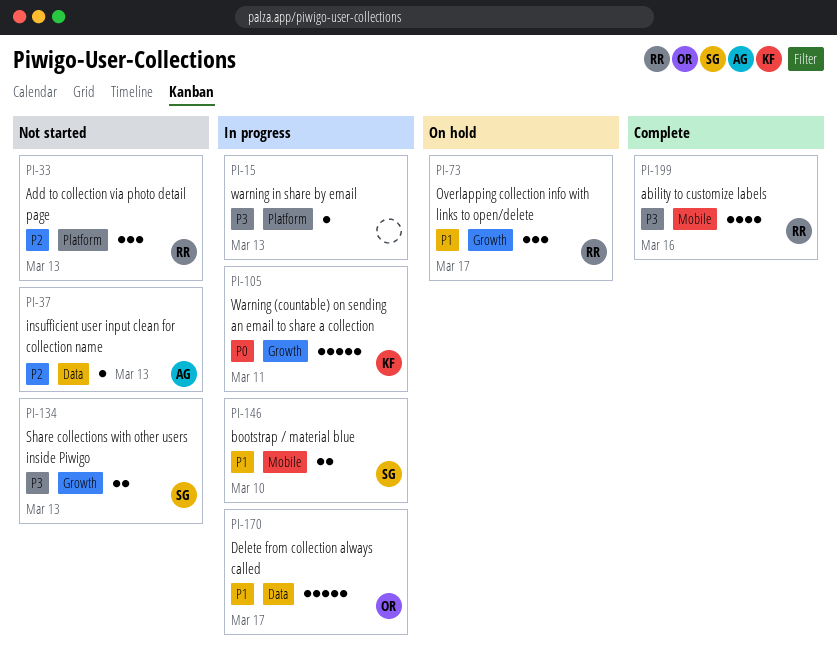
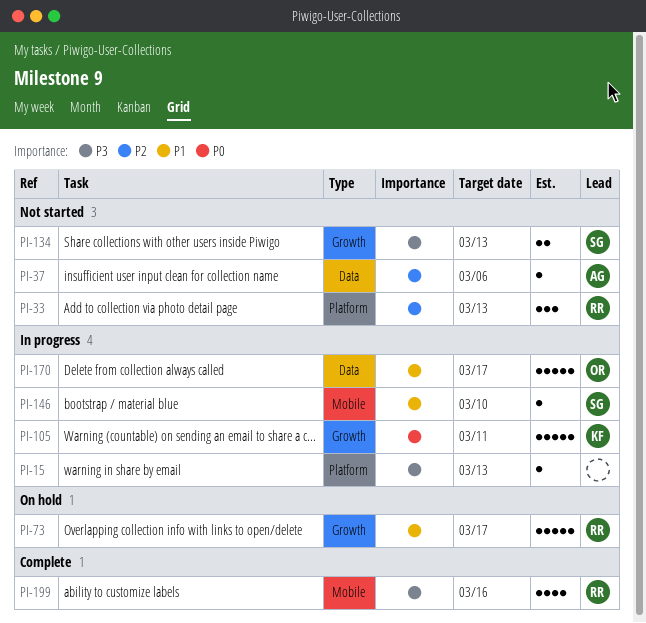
PI-37, due: Mar 13 -> Mar 6
PI-73, estimate: 3 -> 5
PI-146, estimate: 2 -> 1

